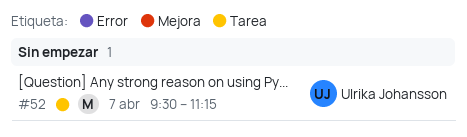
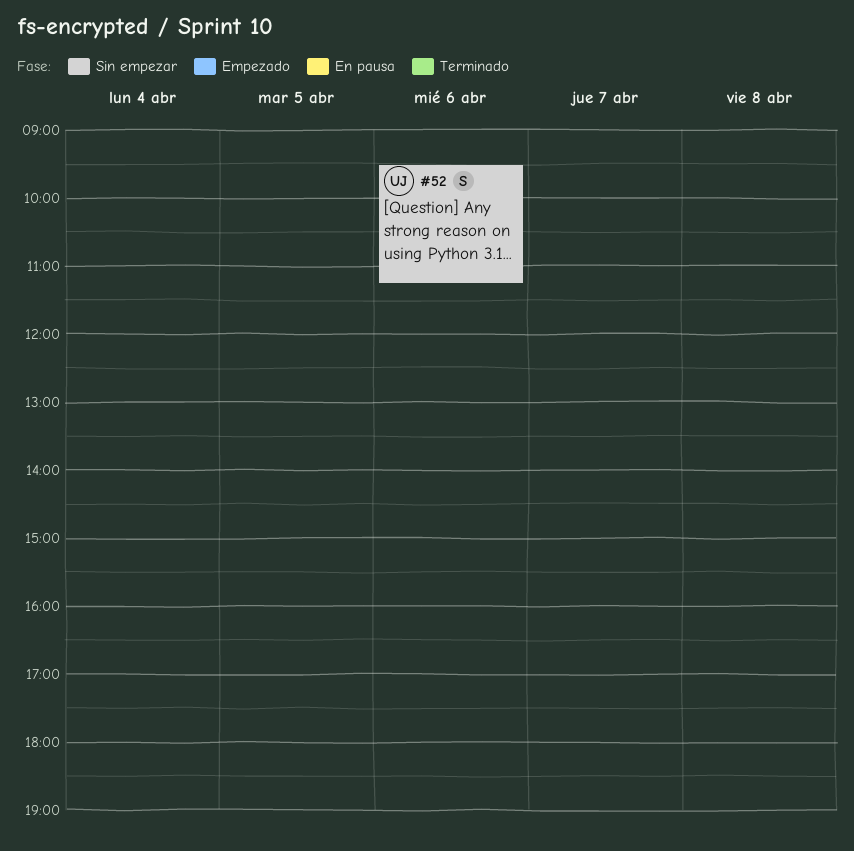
#52, estimate: M -> S
#52, day: Apr 7 -> Apr 6

